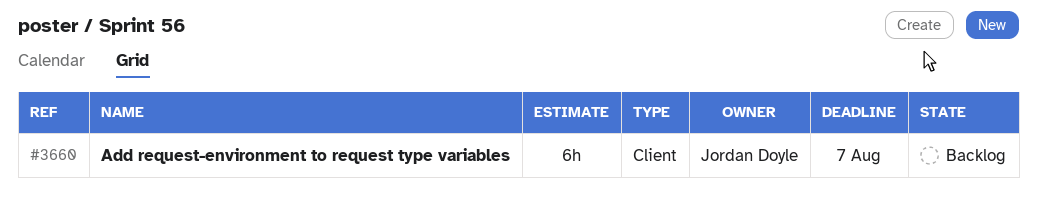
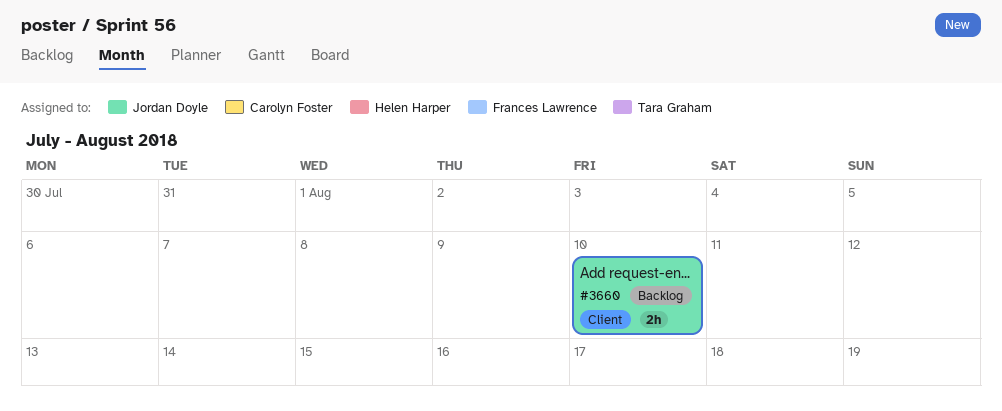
#3660, estimate: 6h -> 2h
#3660, due: Aug 7 -> Aug 10

